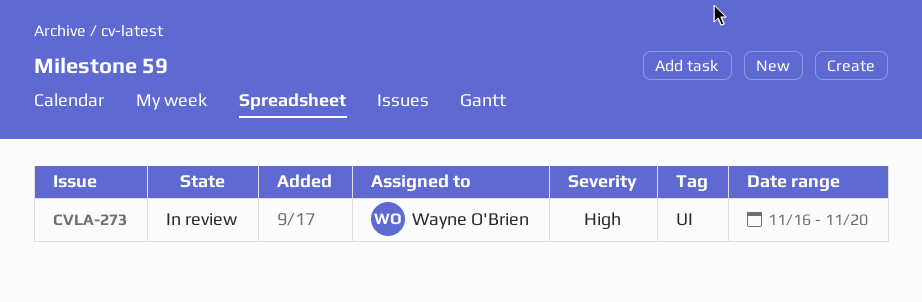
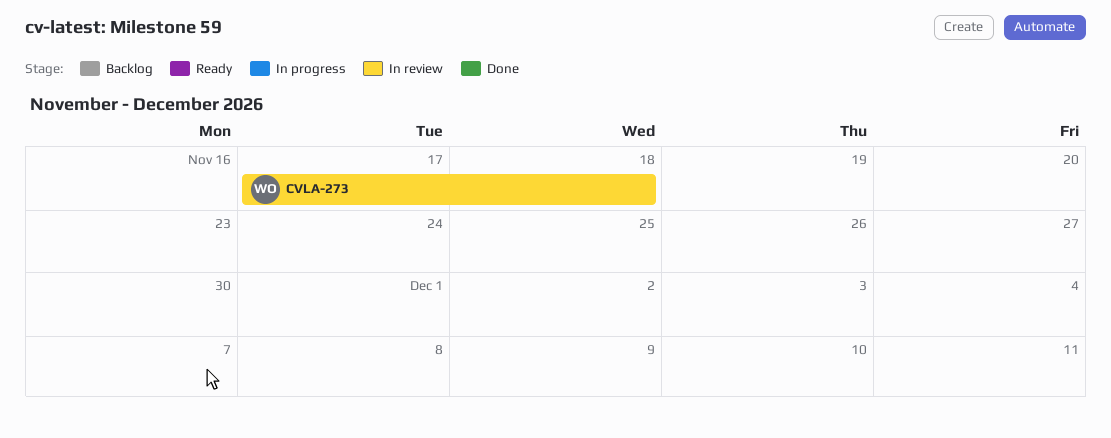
CVLA-273, start: Nov 16 -> Nov 17
CVLA-273, due: Nov 20 -> Nov 18

